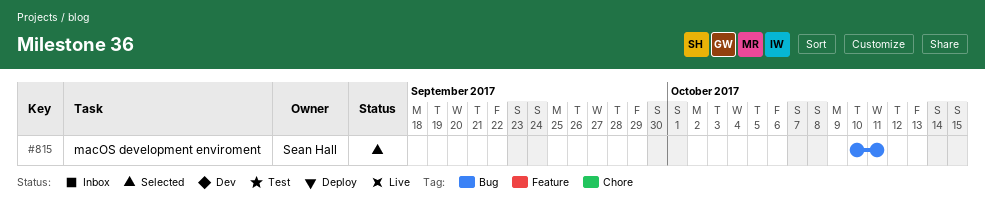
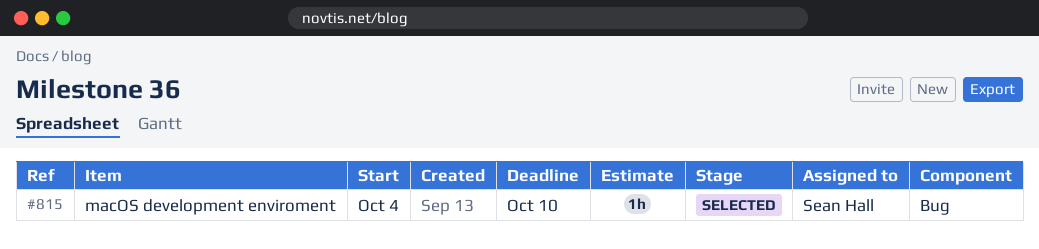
#815, start: Oct 10 -> Oct 4
#815, due: Oct 11 -> Oct 10

